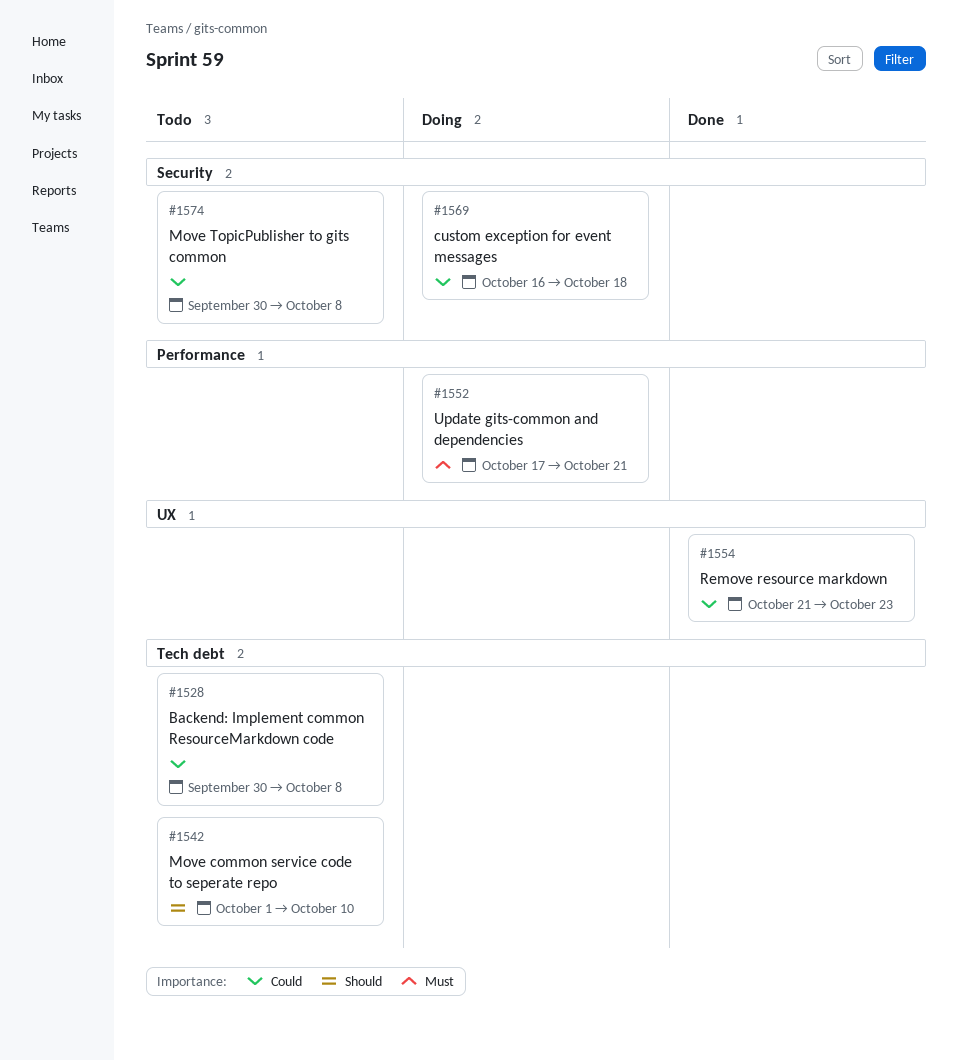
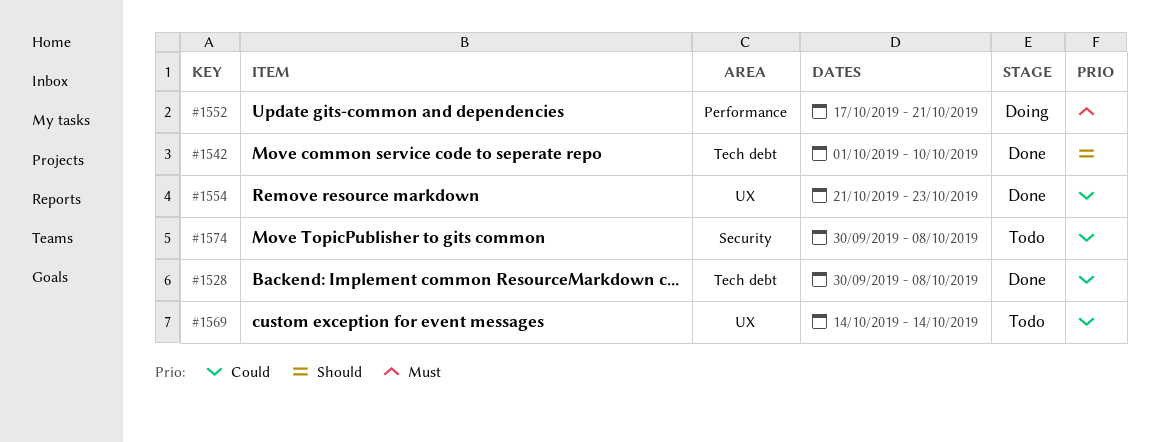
#1528, status: Todo -> Done
#1542, status: Todo -> Done
#1569, status: Doing -> Todo
#1569, label: Security -> UX
#1569, start: Oct 16 -> Oct 14
#1569, due: Oct 18 -> Oct 14

